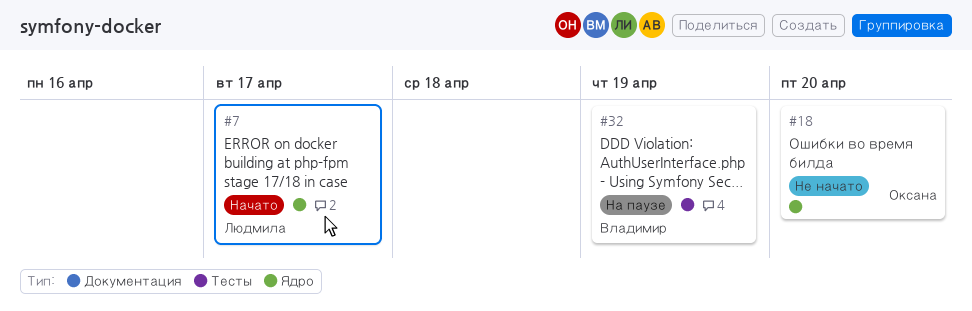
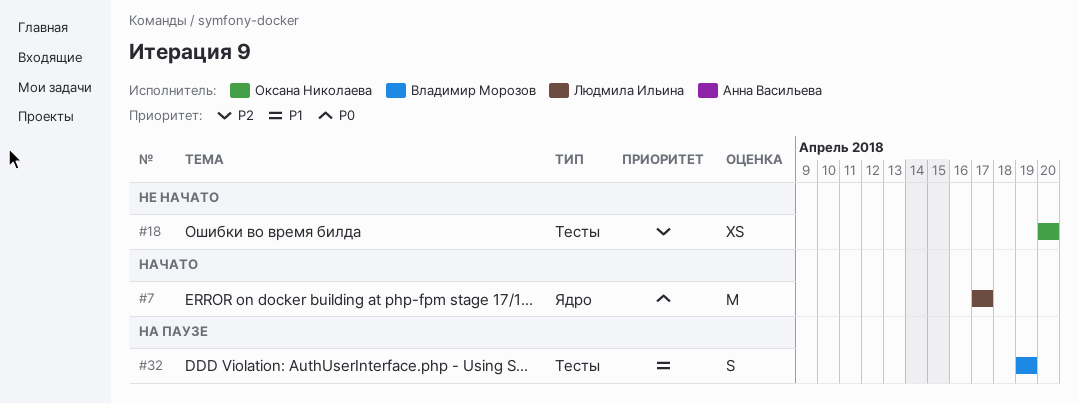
#18, label: Ядро -> Тесты

